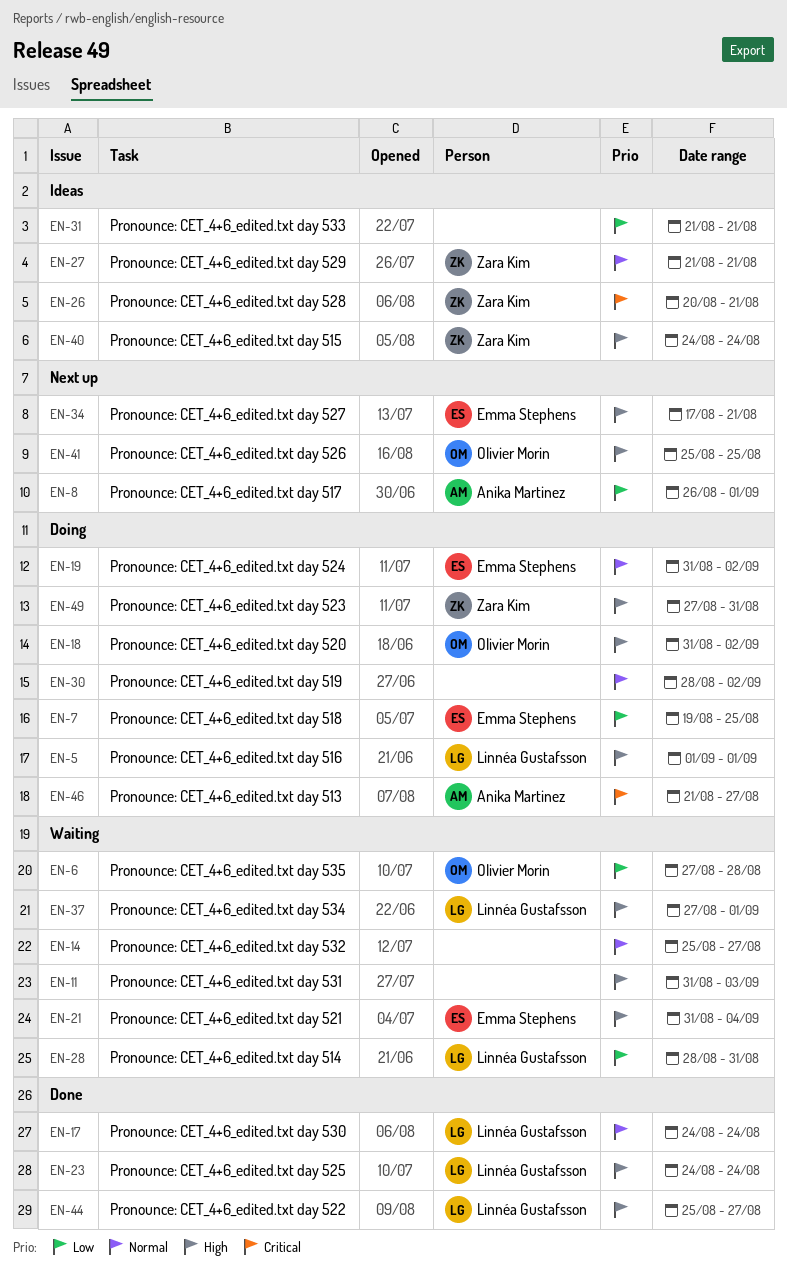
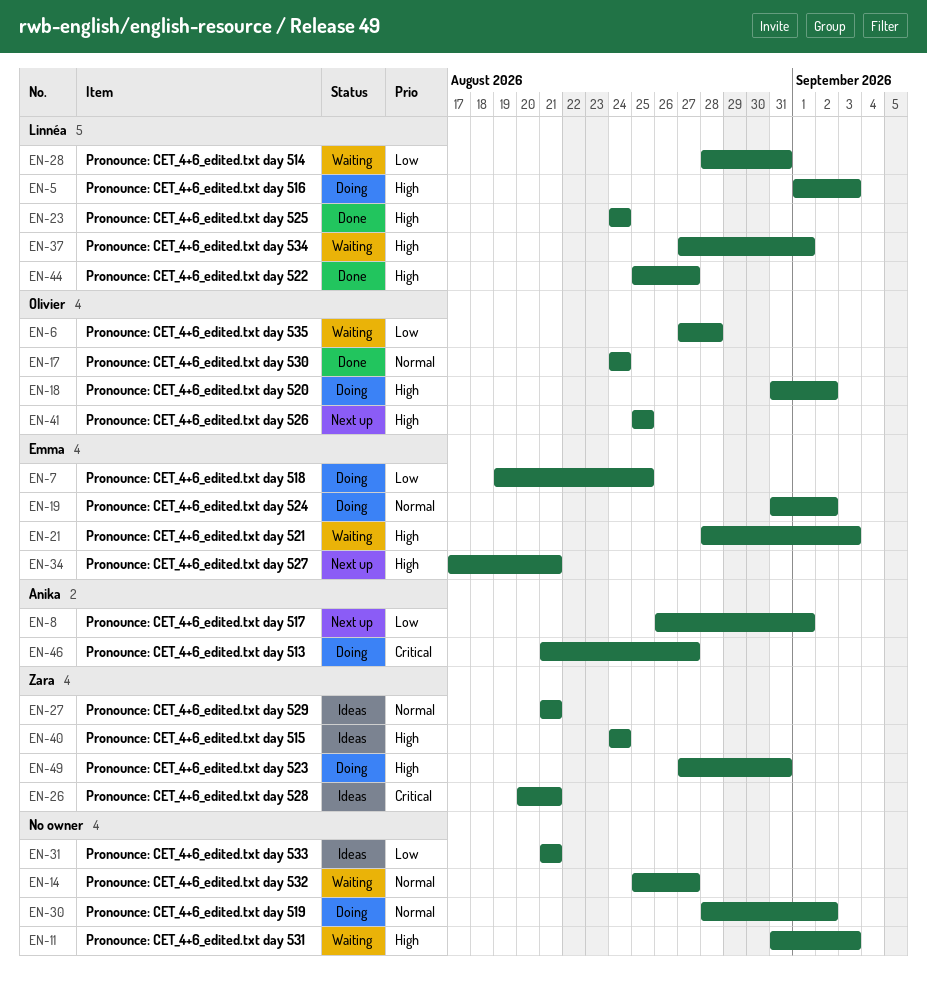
EN-5, due: Sep 1 -> Sep 3
EN-17, owner: Linnéa Gustafsson -> Olivier Morin
EN-21, start: Aug 31 -> Aug 28
EN-21, due: Sep 4 -> Sep 3

